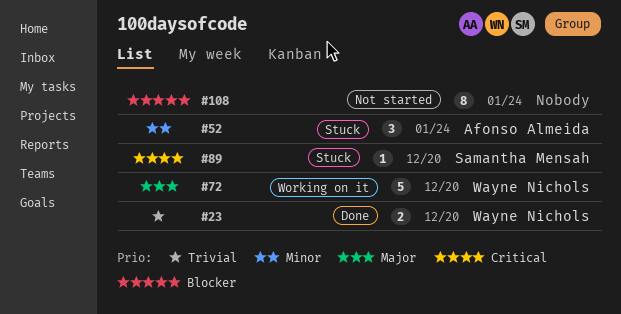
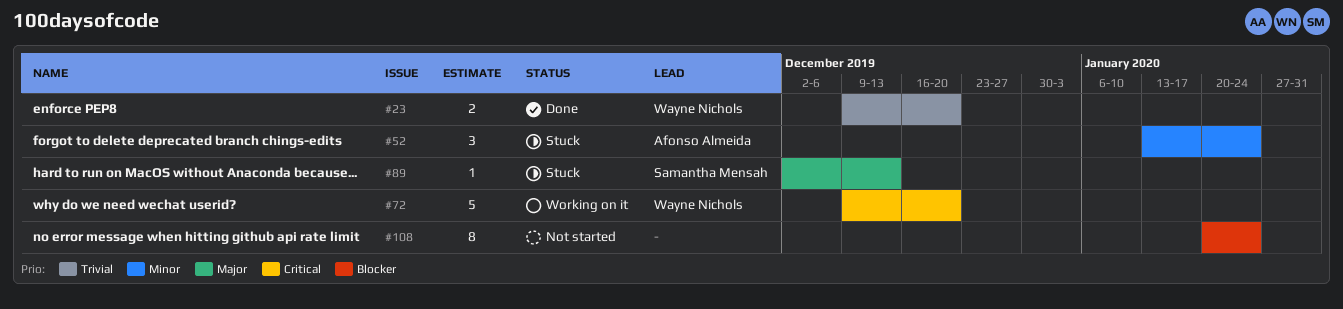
#72, priority: Major -> Critical
#89, priority: Critical -> Major
#89, due: Dec 20 -> Dec 13

